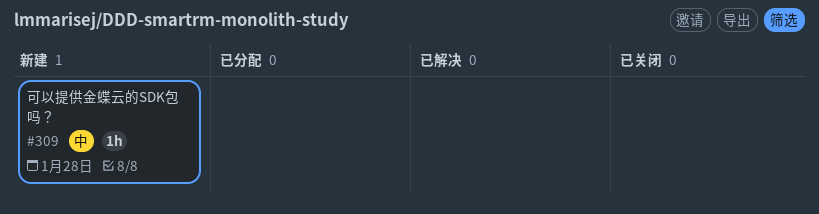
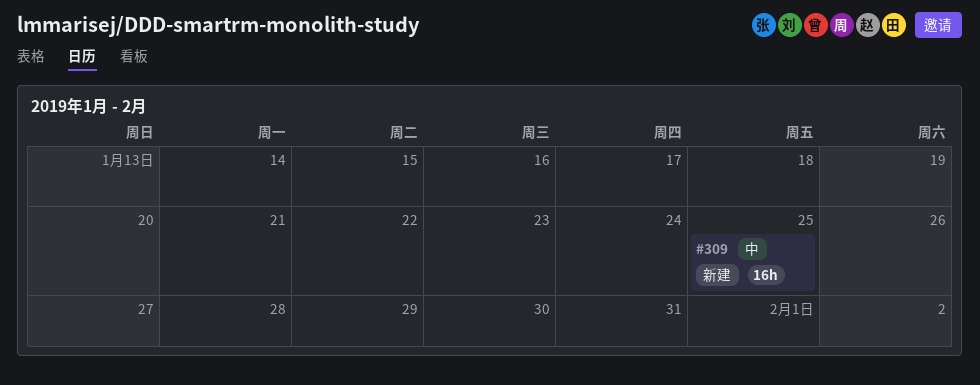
#309, estimate: 1h -> 16h
#309, due: Jan 28 -> Jan 25

